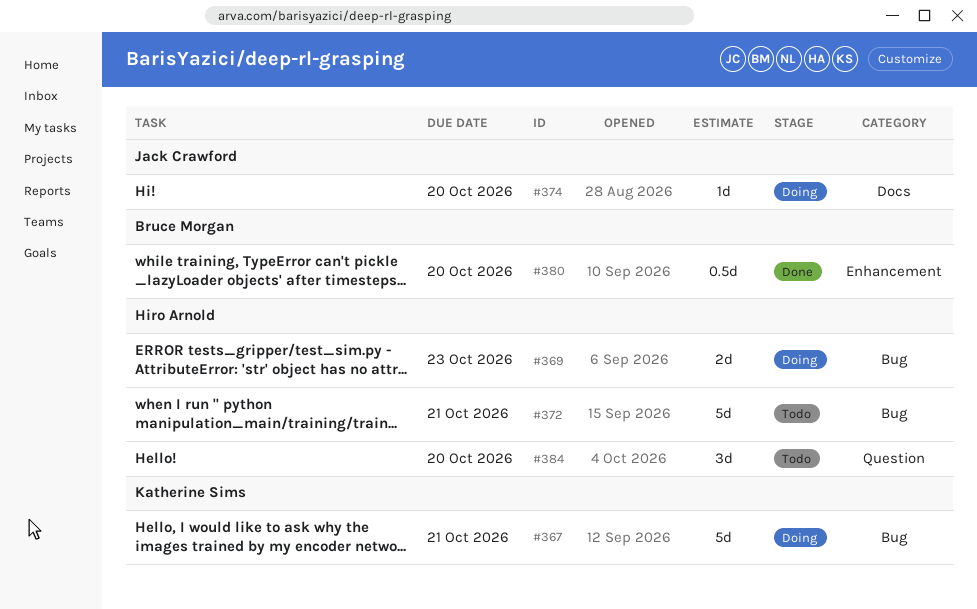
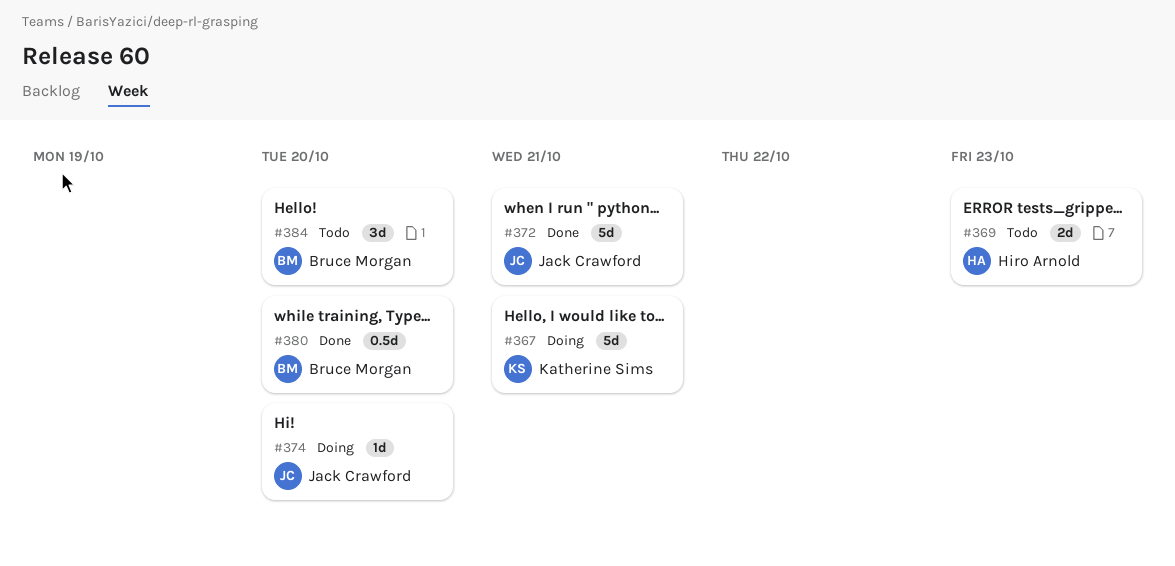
#369, status: Doing -> Todo
#372, status: Todo -> Done
#372, owner: Hiro Arnold -> Jack Crawford
#384, owner: Hiro Arnold -> Bruce Morgan

